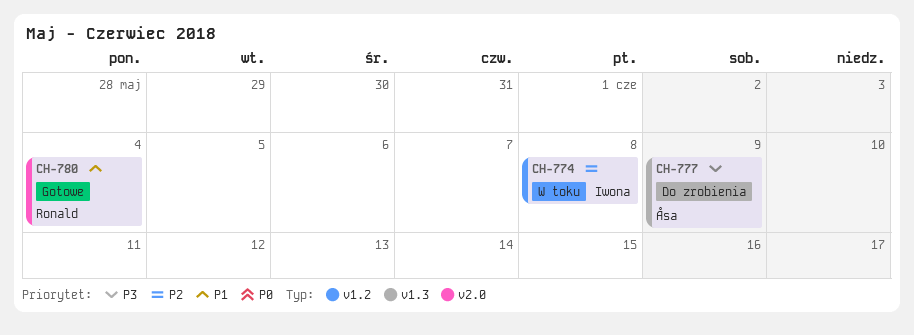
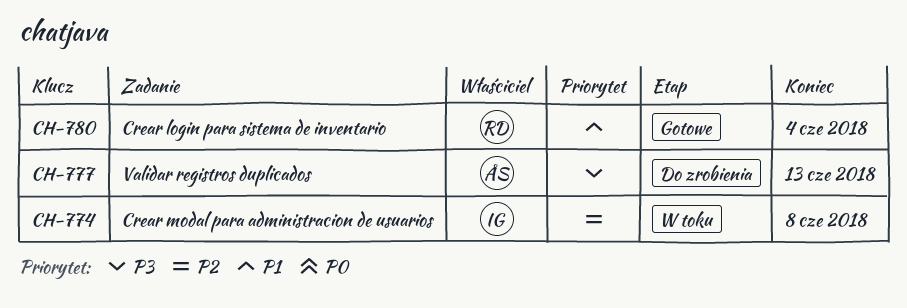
CH-777, due: Jun 9 -> Jun 13

